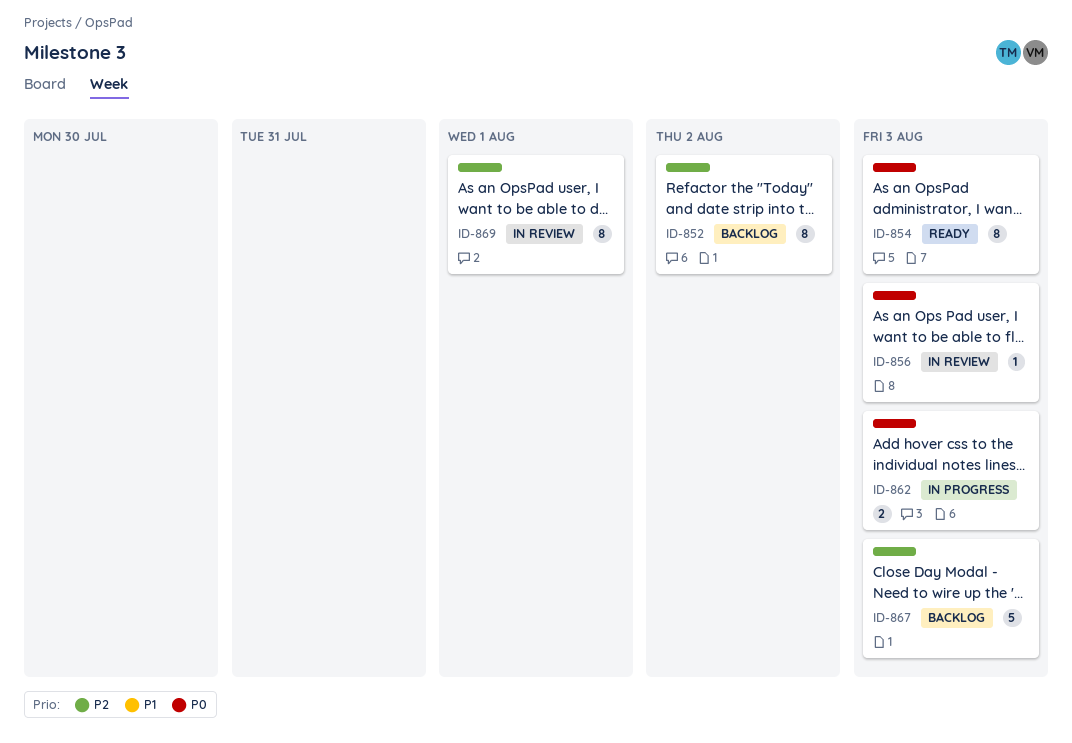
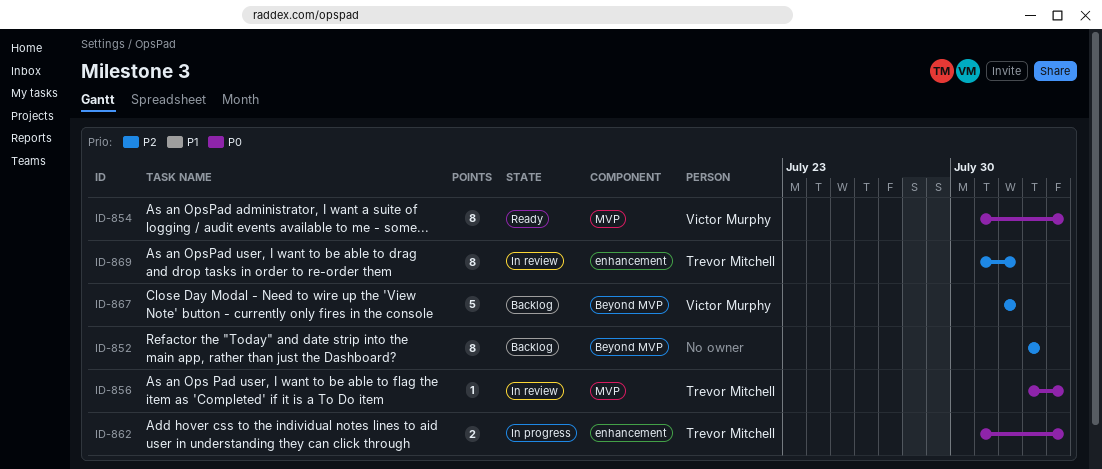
ID-867, due: Aug 3 -> Aug 1

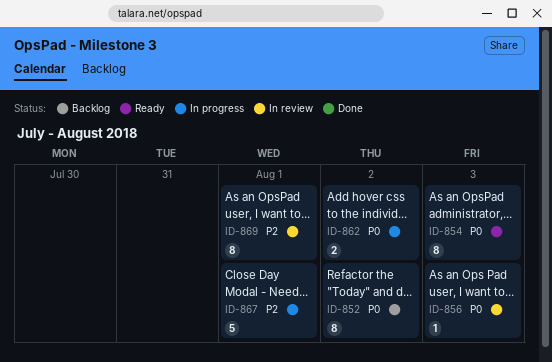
ID-852, priority: P2 -> P0
ID-862, due: Aug 3 -> Aug 2
ID-867, status: Backlog -> In progress

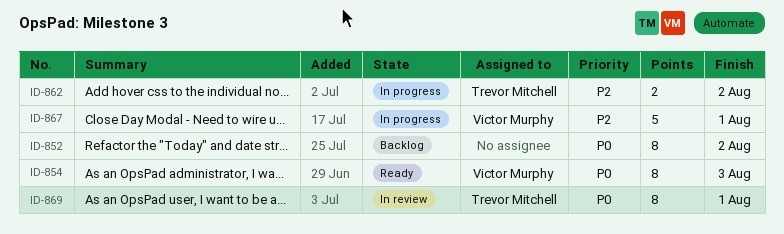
ID-856: present -> none
ID-862, priority: P0 -> P2
ID-869, priority: P2 -> P0

